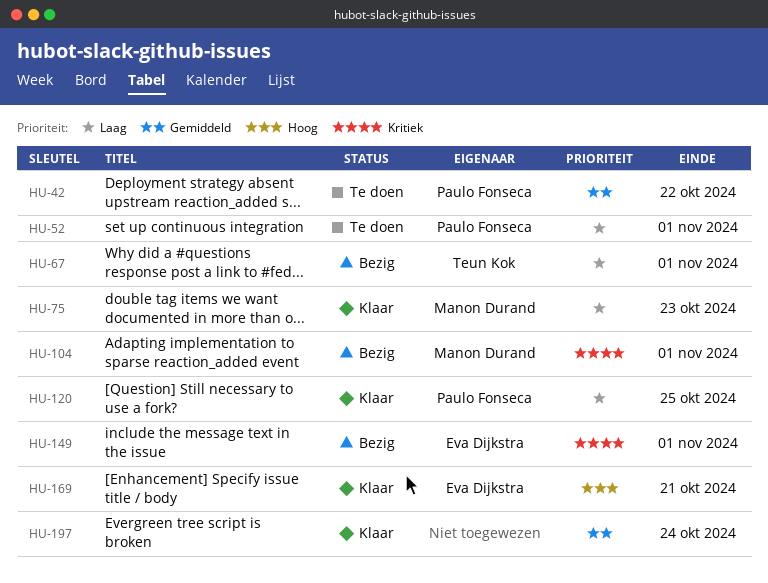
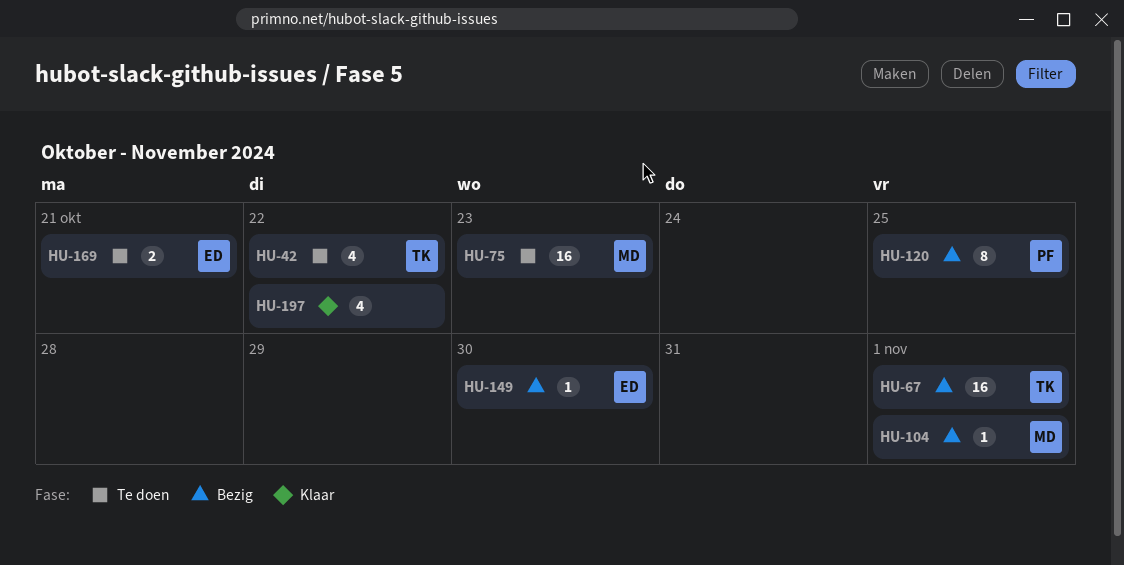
HU-42, owner: Paulo Fonseca -> Teun Kok
HU-52: present -> none
HU-75, status: Klaar -> Te doen
HU-120, status: Klaar -> Bezig
HU-149, due: Nov 1 -> Oct 30
HU-169, status: Klaar -> Te doen
HU-197, due: Oct 24 -> Oct 22

